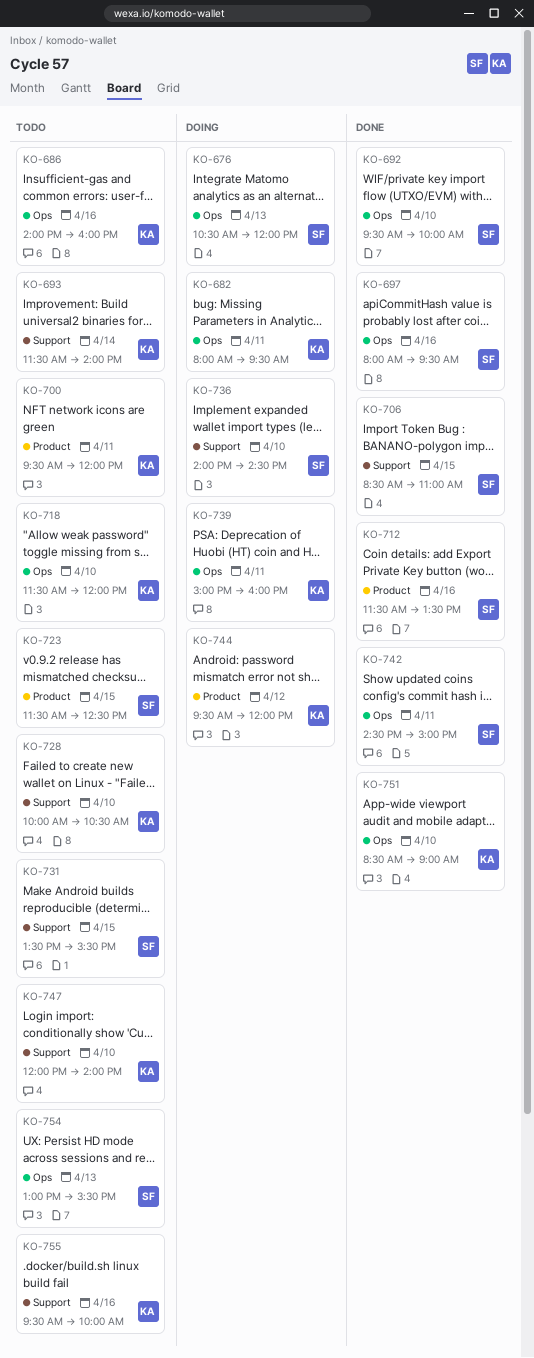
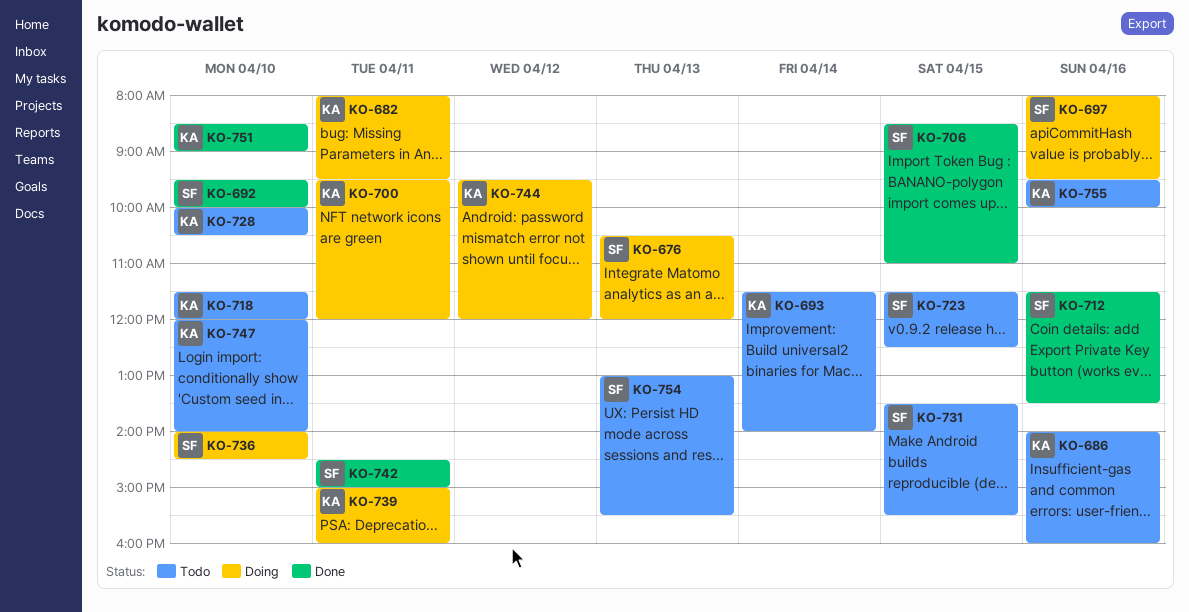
KO-697, status: Done -> Doing
KO-700, status: Todo -> Doing

